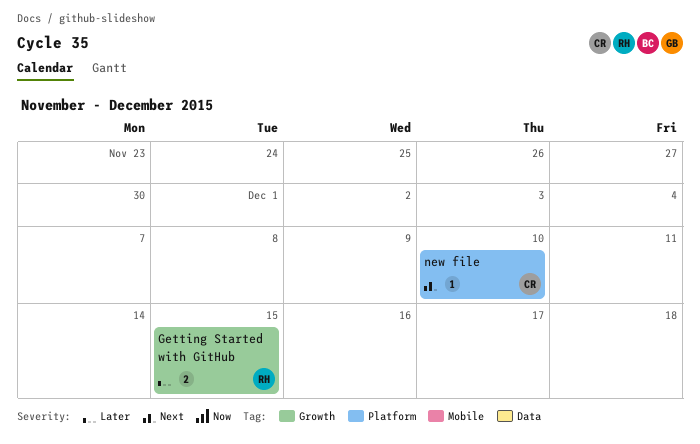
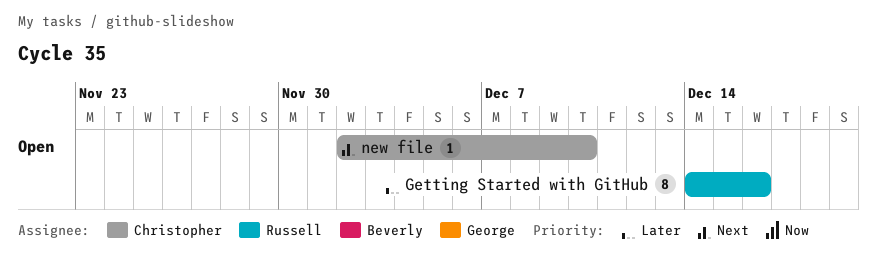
Getting Started with GitHub, estimate: 2 -> 8
Getting Started with GitHub, due: Dec 15 -> Dec 16

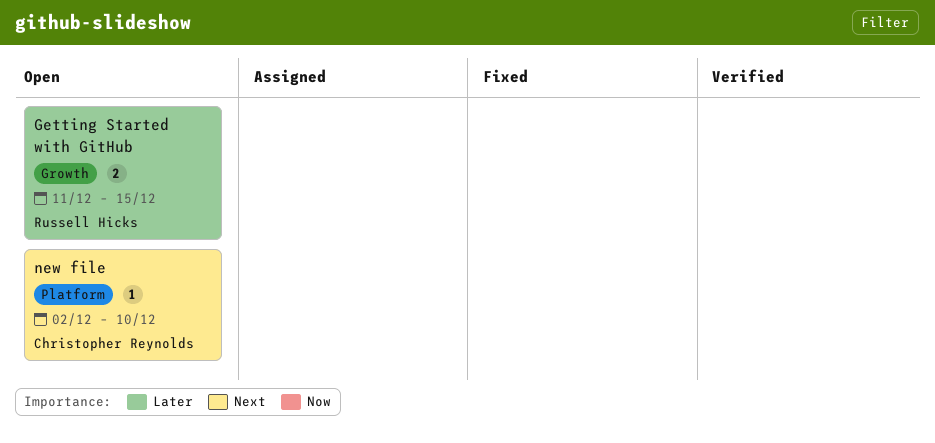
Getting Started with GitHub, estimate: 8 -> 2
Getting Started with GitHub, start: Dec 14 -> Dec 11
Getting Started with GitHub, due: Dec 16 -> Dec 15

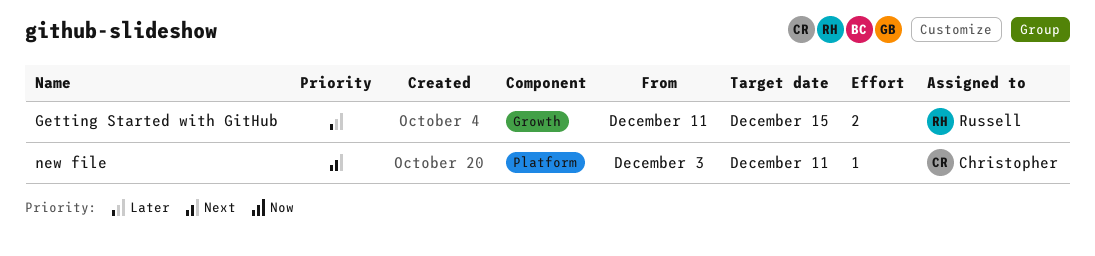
new file, start: Dec 2 -> Dec 3
new file, due: Dec 10 -> Dec 11

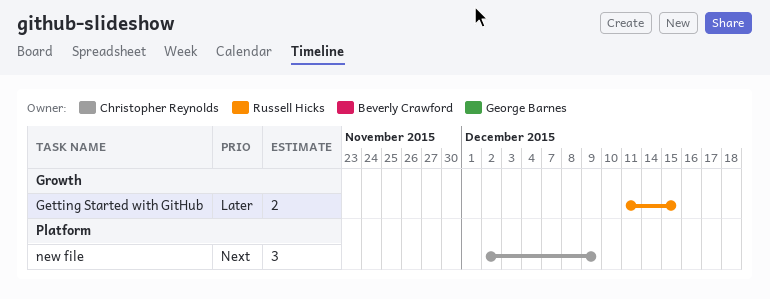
new file, estimate: 1 -> 3
new file, start: Dec 3 -> Dec 2
new file, due: Dec 11 -> Dec 9

